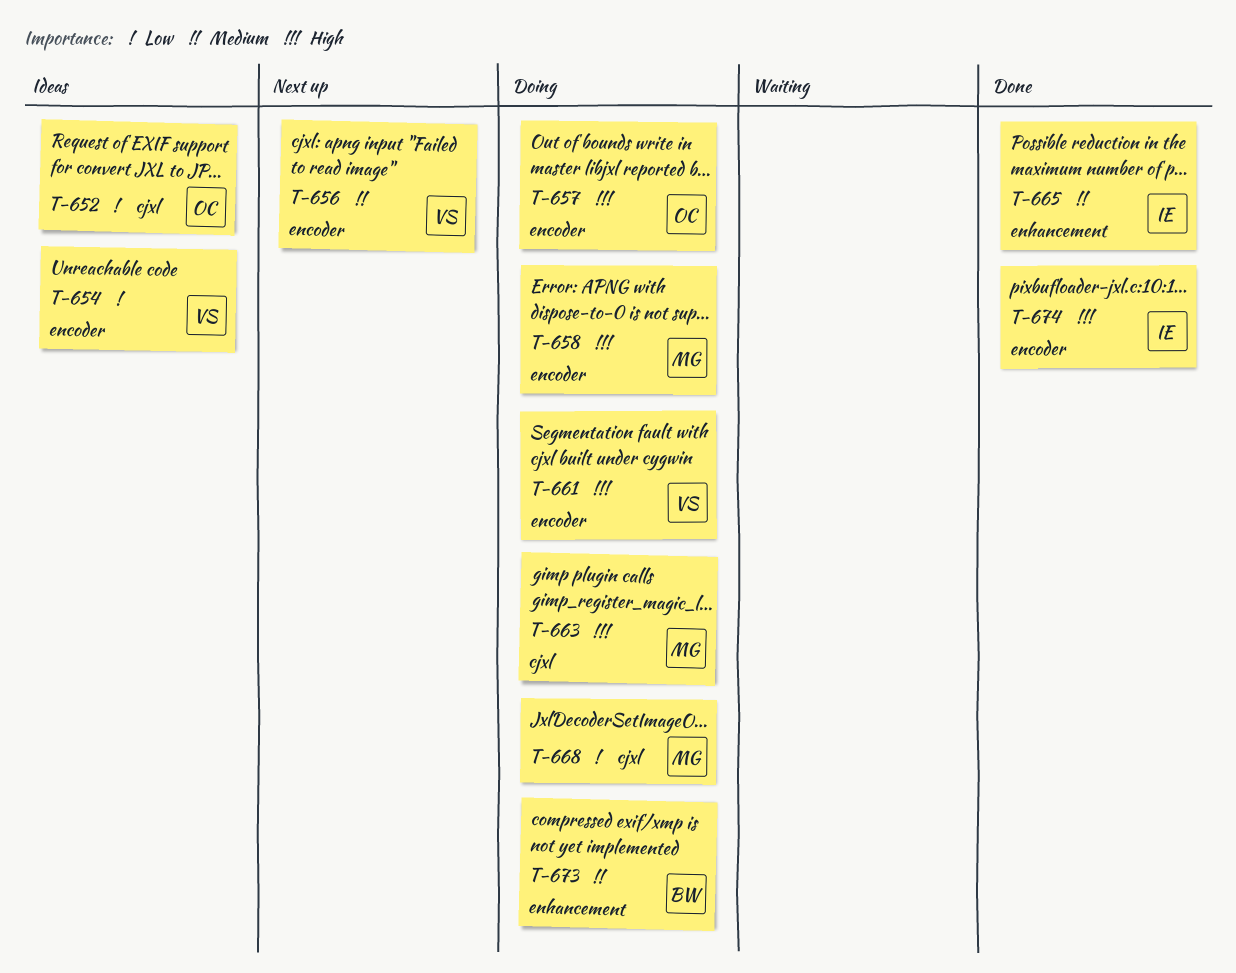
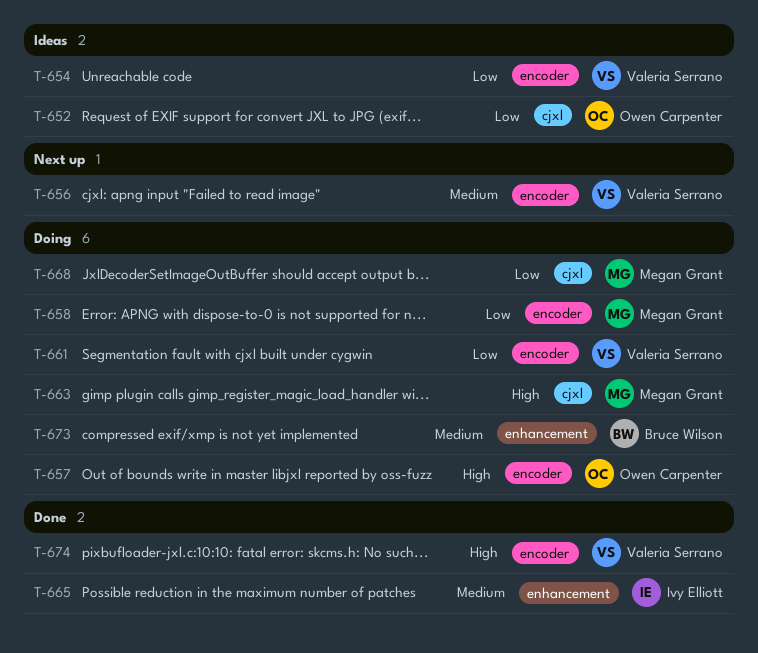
T-658, priority: High -> Low
T-661, priority: High -> Low
T-674, owner: Ivy Elliott -> Valeria Serrano

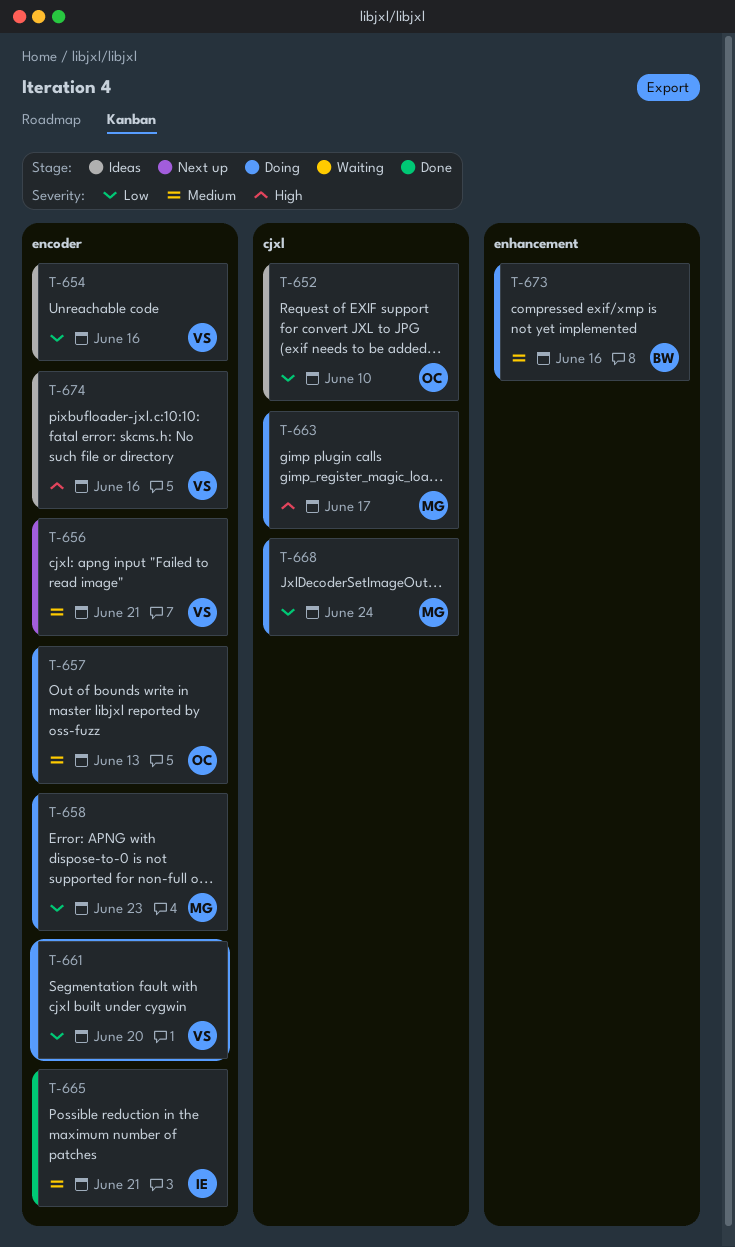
T-657, priority: High -> Medium
T-665, label: enhancement -> encoder
T-674, status: Done -> Ideas

